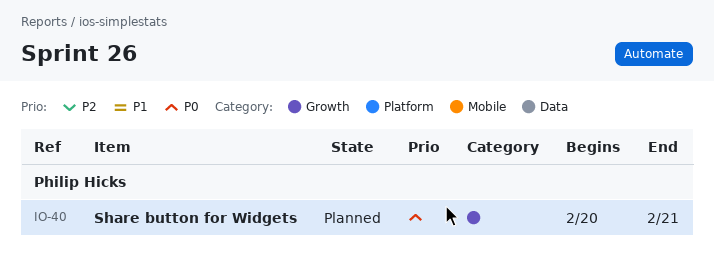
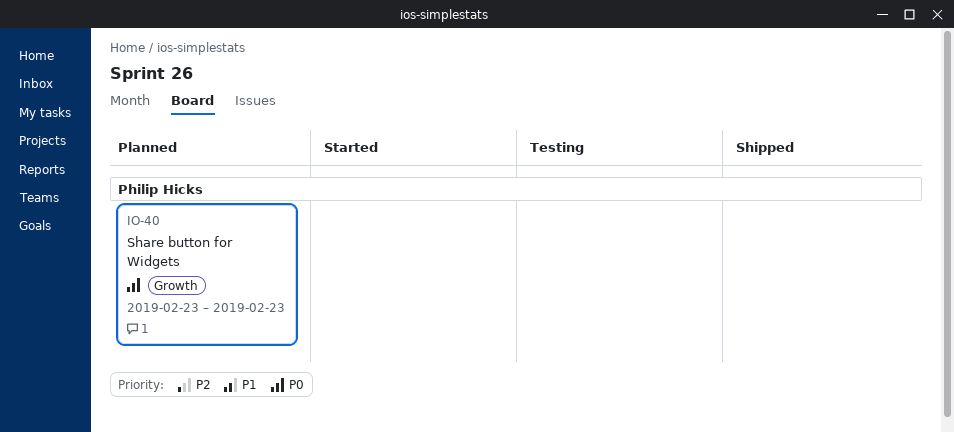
IO-40, start: Feb 20 -> Feb 23
IO-40, due: Feb 21 -> Feb 23

